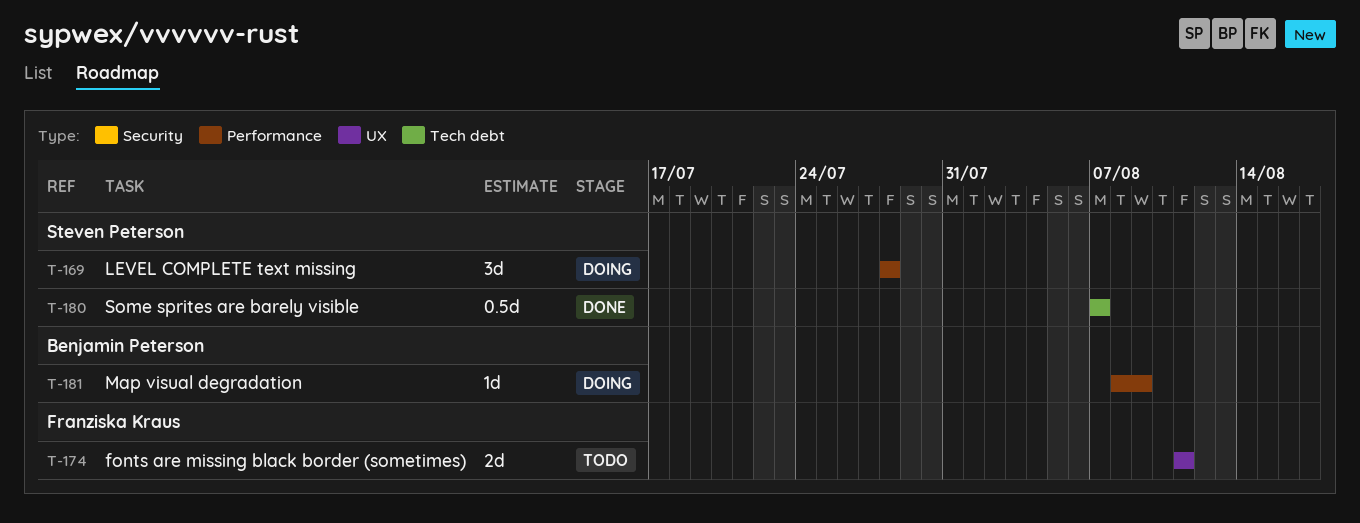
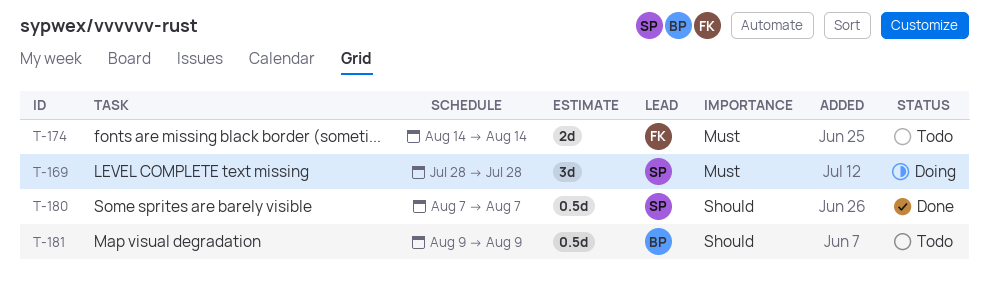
T-174, start: Aug 11 -> Aug 14
T-174, due: Aug 11 -> Aug 14
T-181, status: Doing -> Todo
T-181, estimate: 1d -> 0.5d
T-181, start: Aug 8 -> Aug 9

